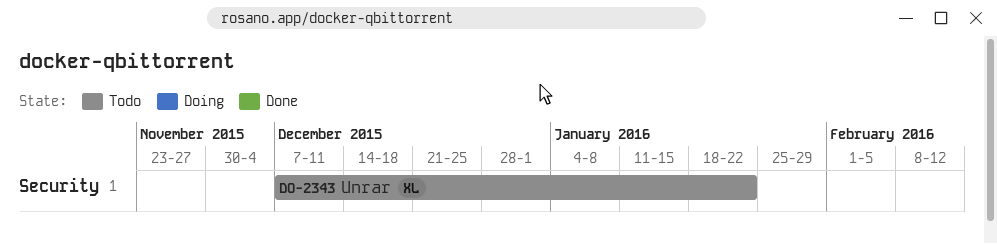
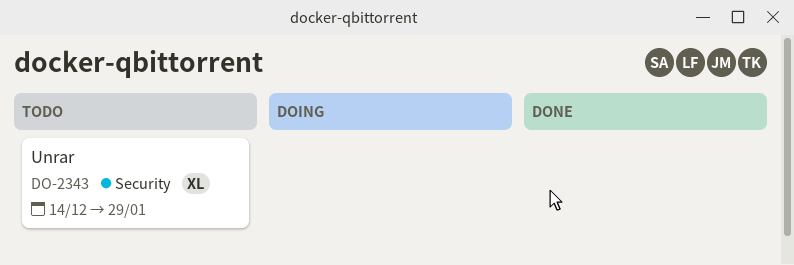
DO-2343, start: Dec 7 -> Dec 14
DO-2343, due: Jan 22 -> Jan 29

